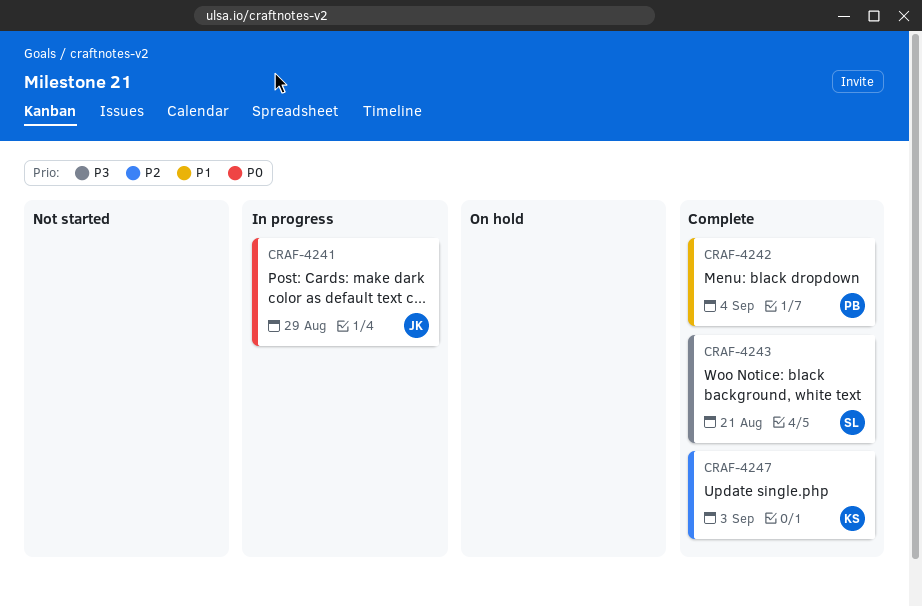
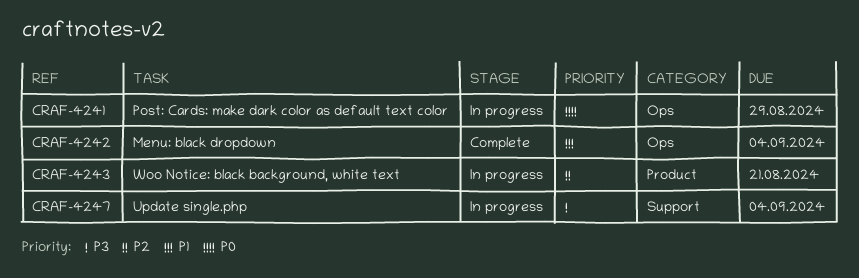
CRAF-4243, status: Complete -> In progress
CRAF-4243, priority: P3 -> P2
CRAF-4247, status: Complete -> In progress
CRAF-4247, priority: P2 -> P3
CRAF-4247, due: Sep 3 -> Sep 4

